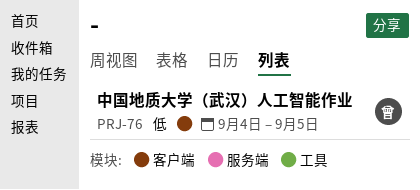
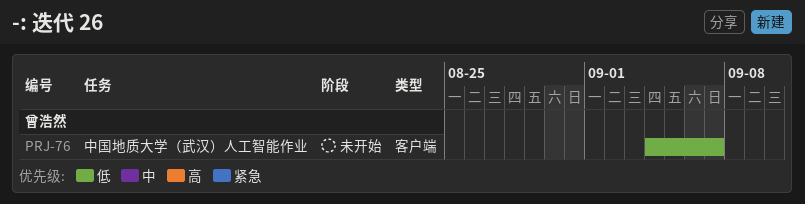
PRJ-76, due: Sep 5 -> Sep 7

